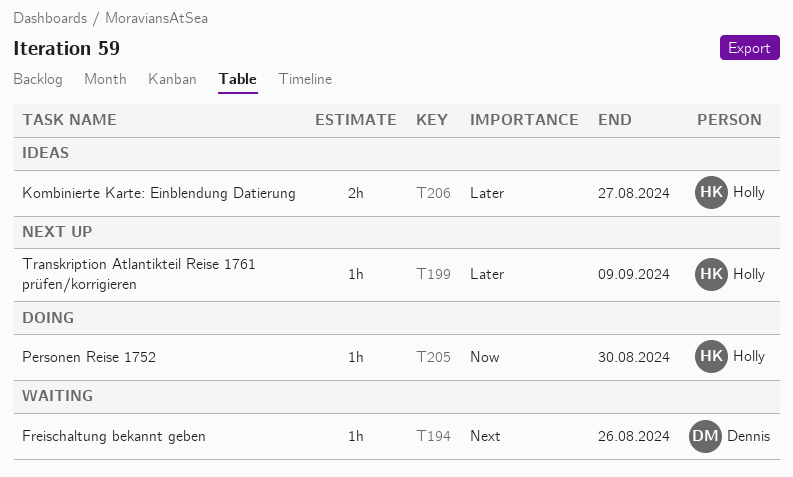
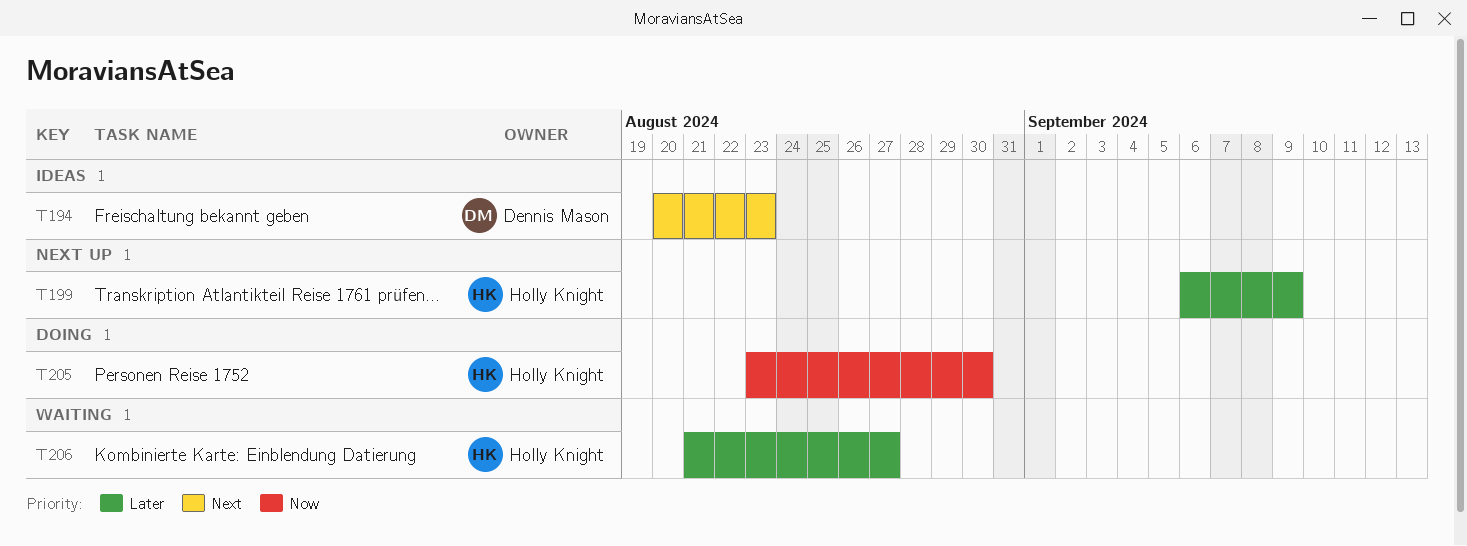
T194, status: Waiting -> Ideas
T194, due: Aug 26 -> Aug 23
T206, status: Ideas -> Waiting

